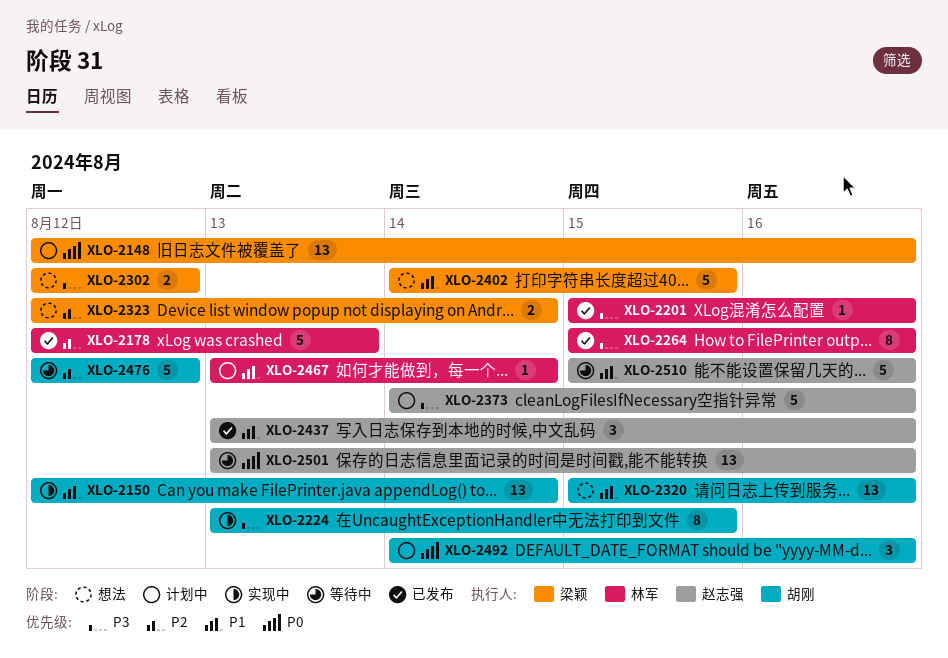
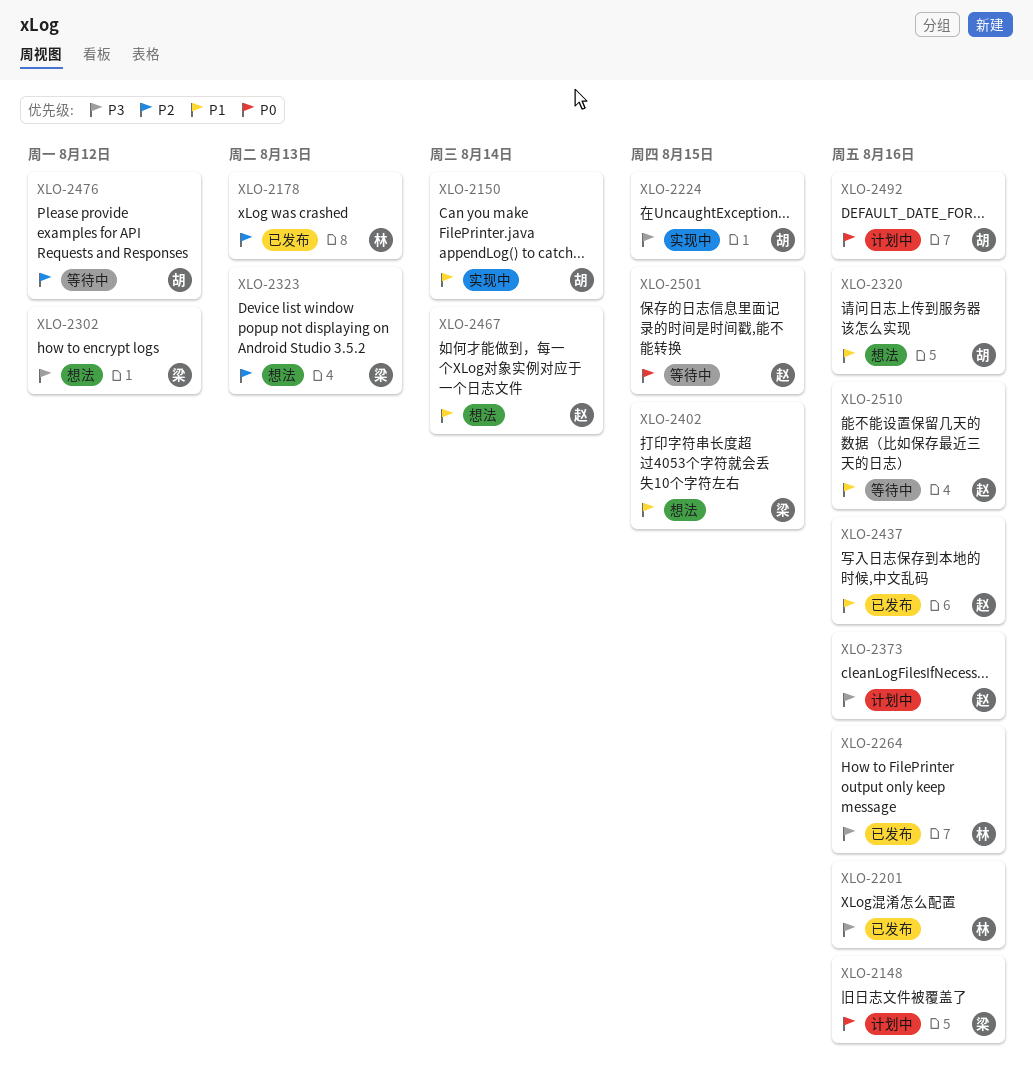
XLO-2323, due: Aug 14 -> Aug 13
XLO-2467, status: 计划中 -> 想法
XLO-2467, owner: 林军 -> 赵志强
XLO-2501, due: Aug 16 -> Aug 15

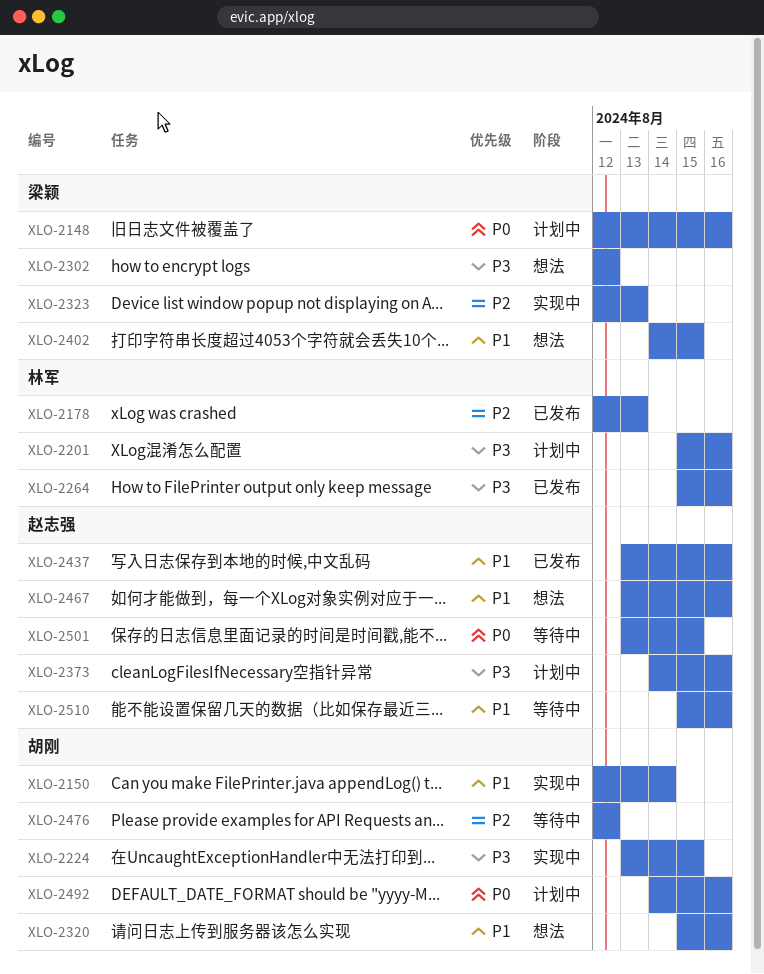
XLO-2201, status: 已发布 -> 计划中
XLO-2323, status: 想法 -> 实现中
XLO-2467, due: Aug 14 -> Aug 16

